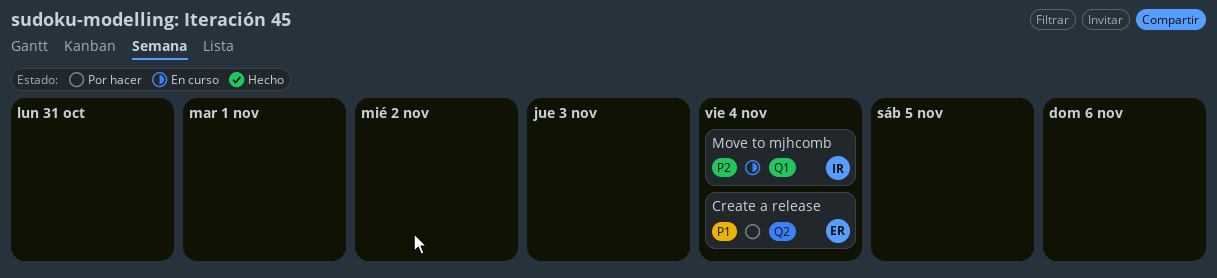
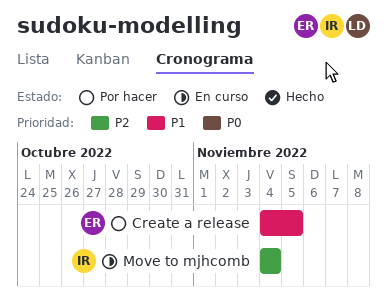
Create a release, due: Nov 4 -> Nov 5

